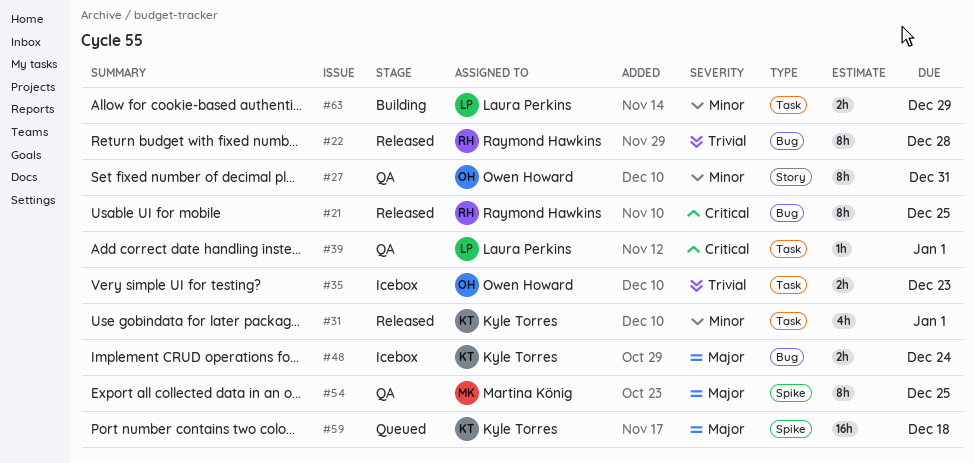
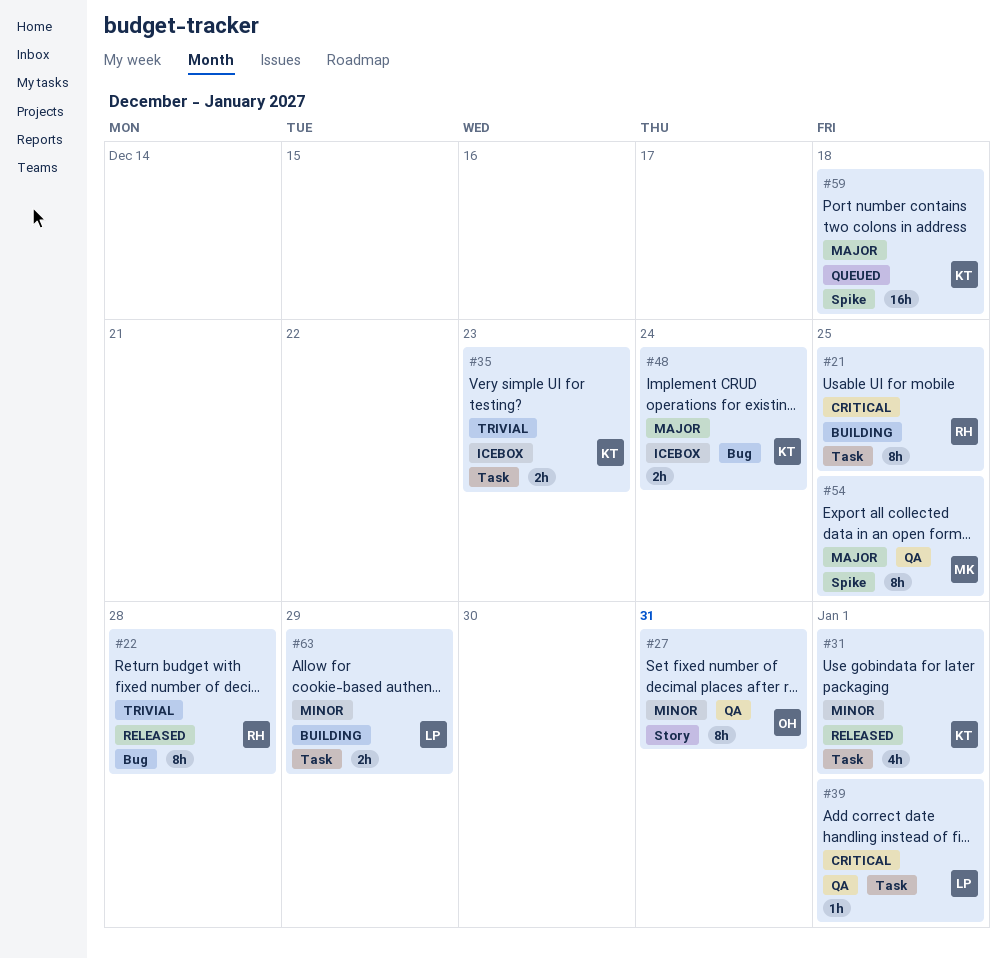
#21, status: Released -> Building
#21, label: Bug -> Task
#35, owner: Owen Howard -> Kyle Torres

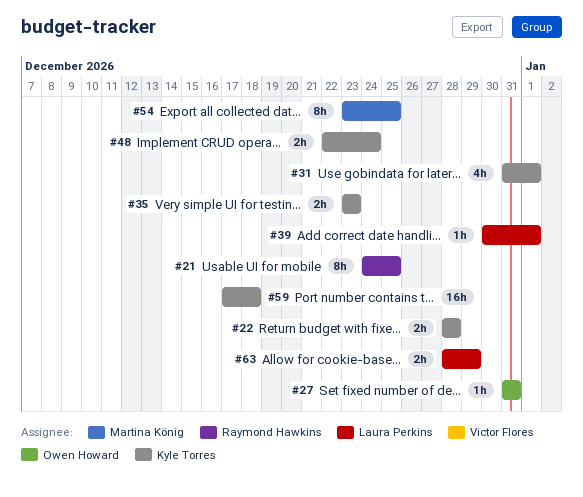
#22, owner: Raymond Hawkins -> Kyle Torres
#22, estimate: 8h -> 2h
#27, estimate: 8h -> 1h

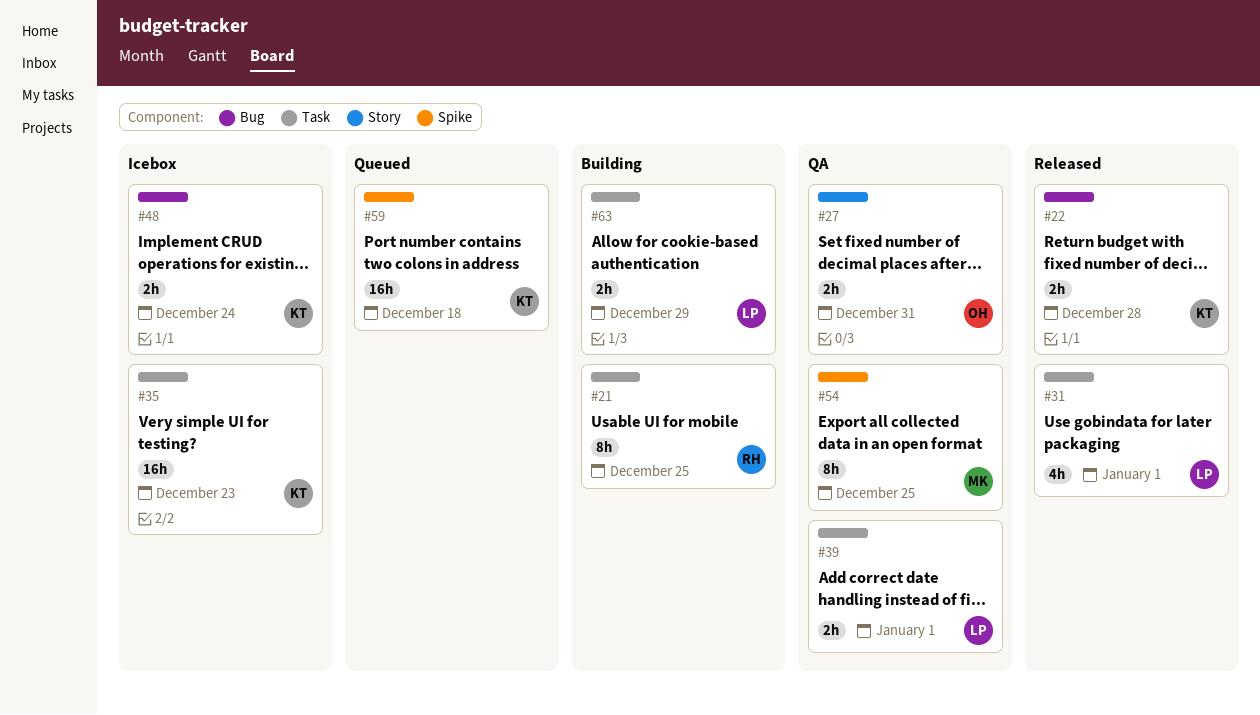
#27, estimate: 1h -> 2h
#31, owner: Kyle Torres -> Laura Perkins
#35, estimate: 2h -> 16h
#39, estimate: 1h -> 2h

